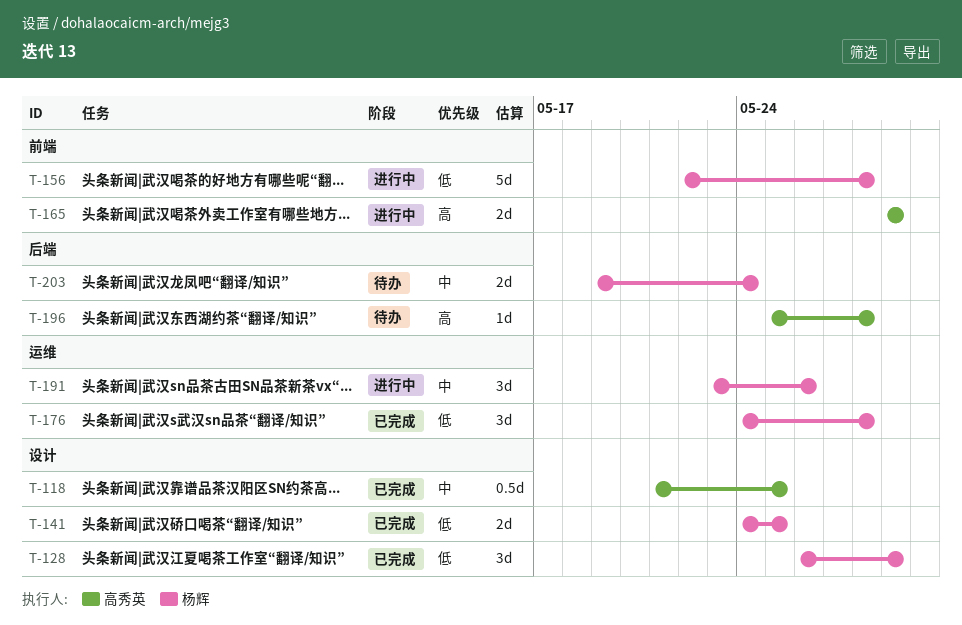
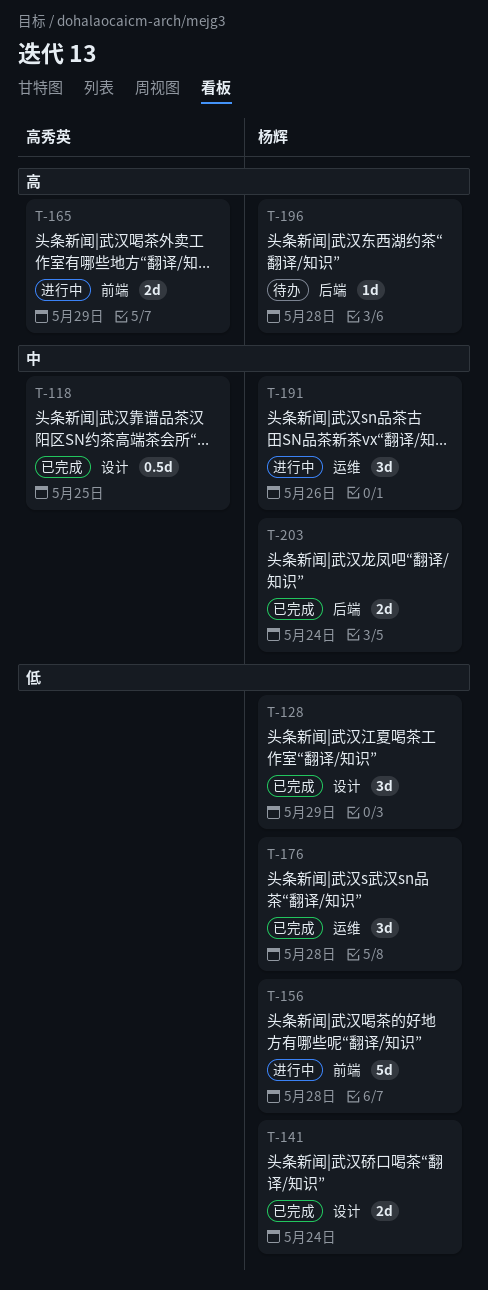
T-141, due: May 25 -> May 24
T-196, owner: 高秀英 -> 杨辉
T-203, status: 待办 -> 已完成

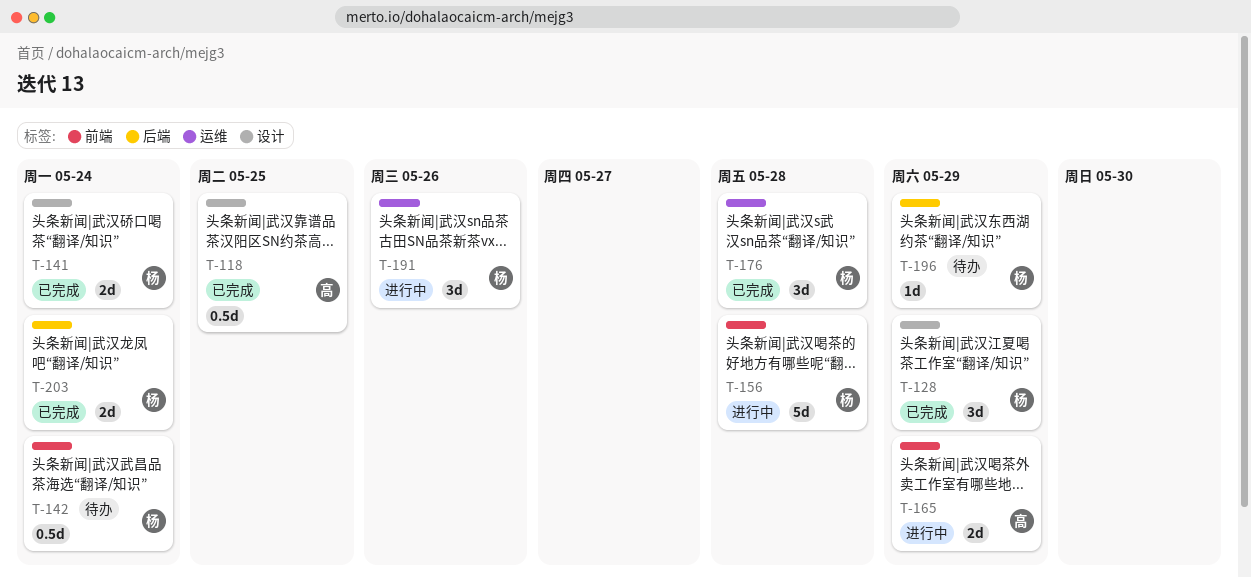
T-142: none -> present
T-196, due: May 28 -> May 29

